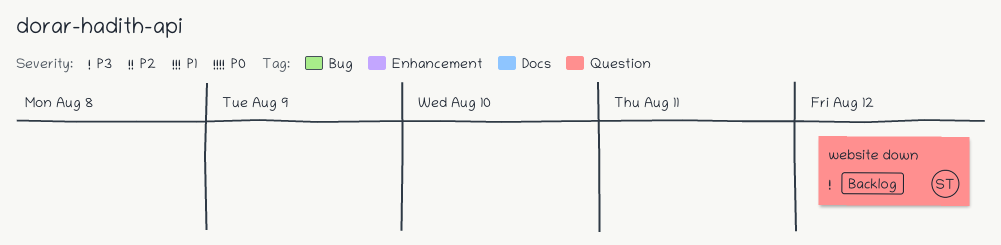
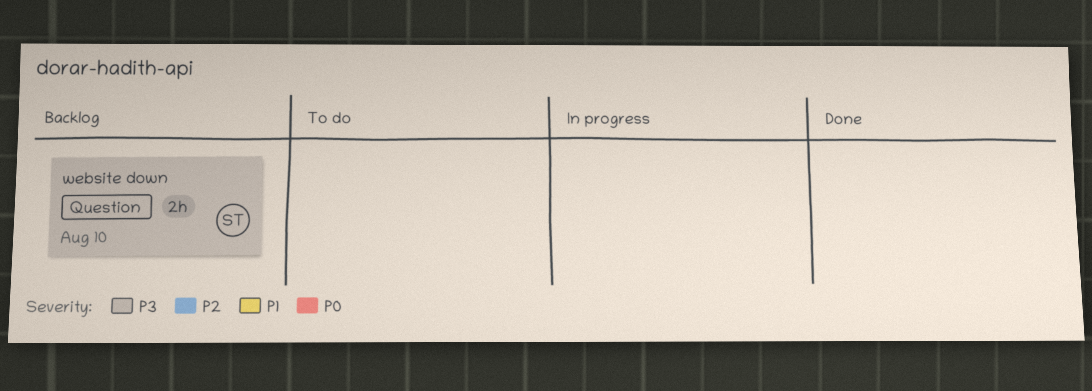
website down, due: Aug 12 -> Aug 10

